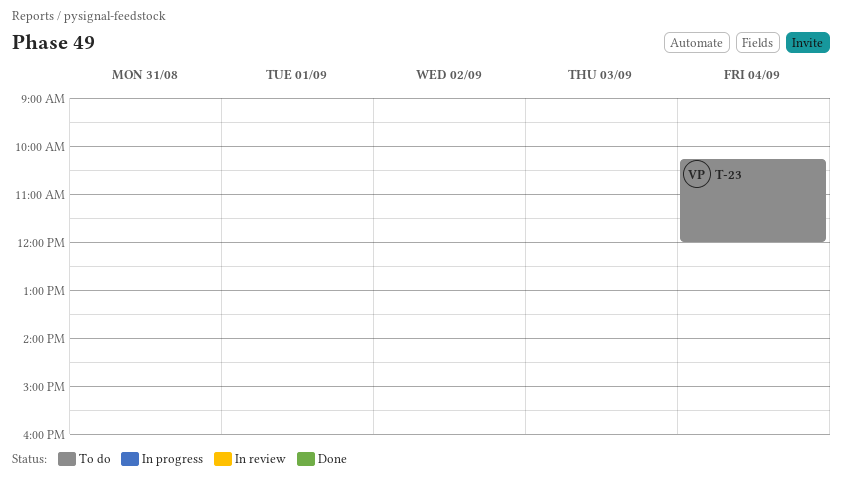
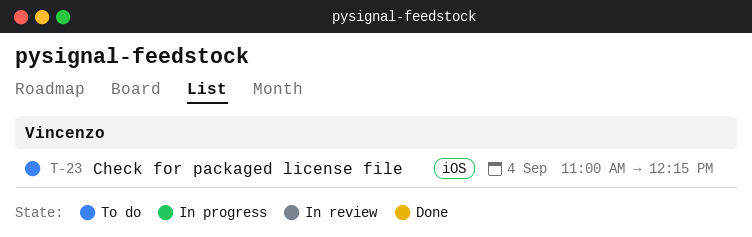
T-23, begins: 10:15 -> 11:00
T-23, ends: 12:00 -> 12:15

